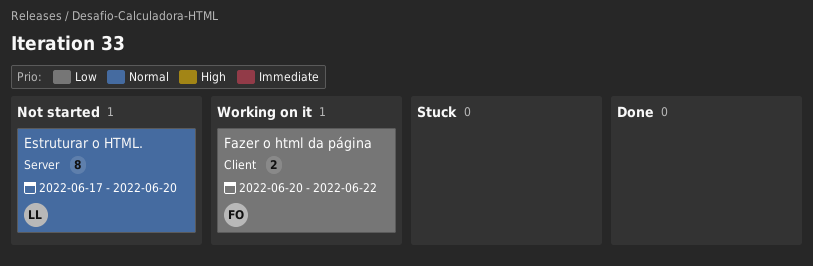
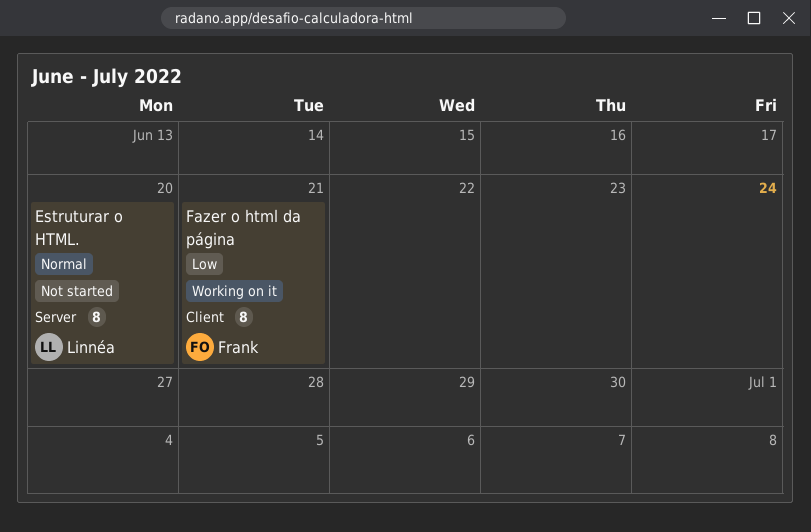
Fazer o html da página, estimate: 2 -> 8
Fazer o html da página, due: Jun 22 -> Jun 21

